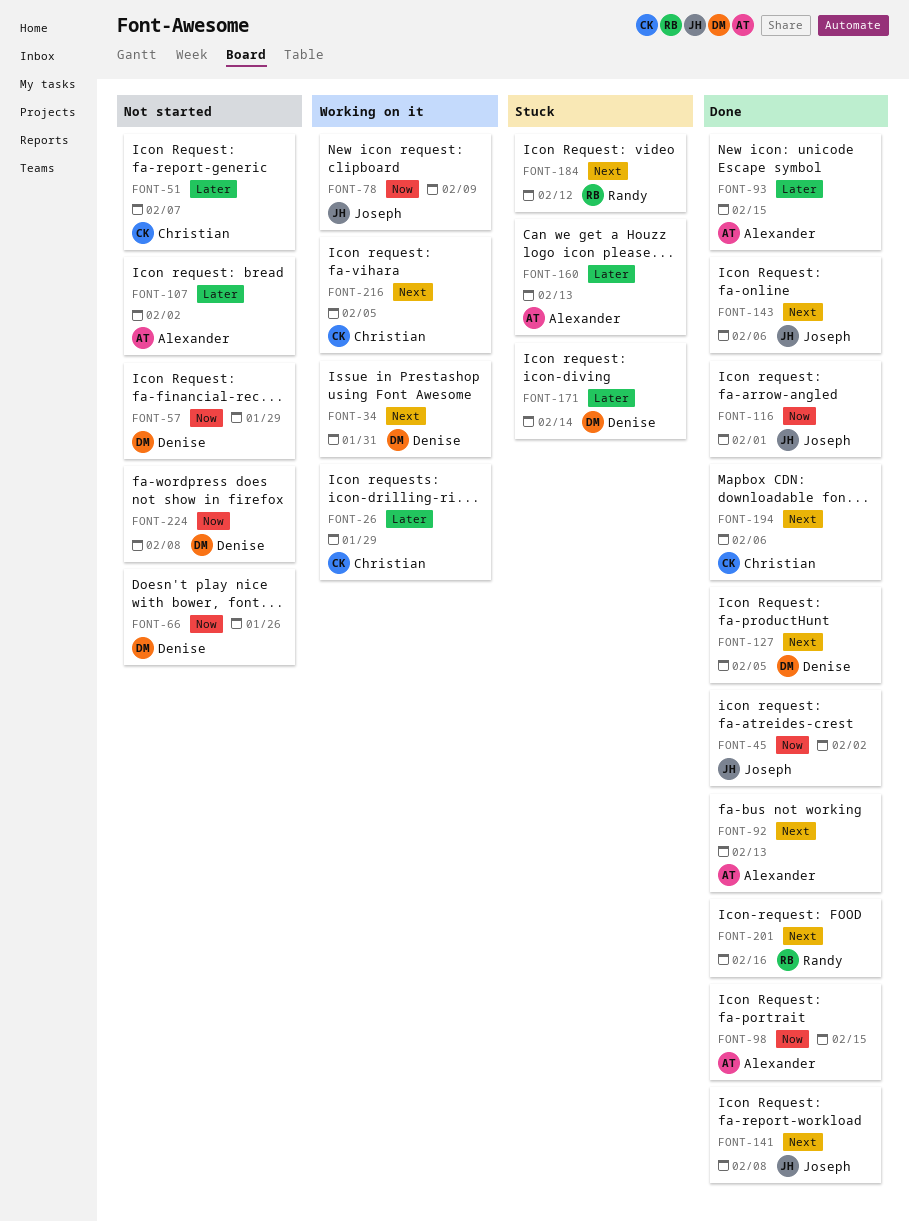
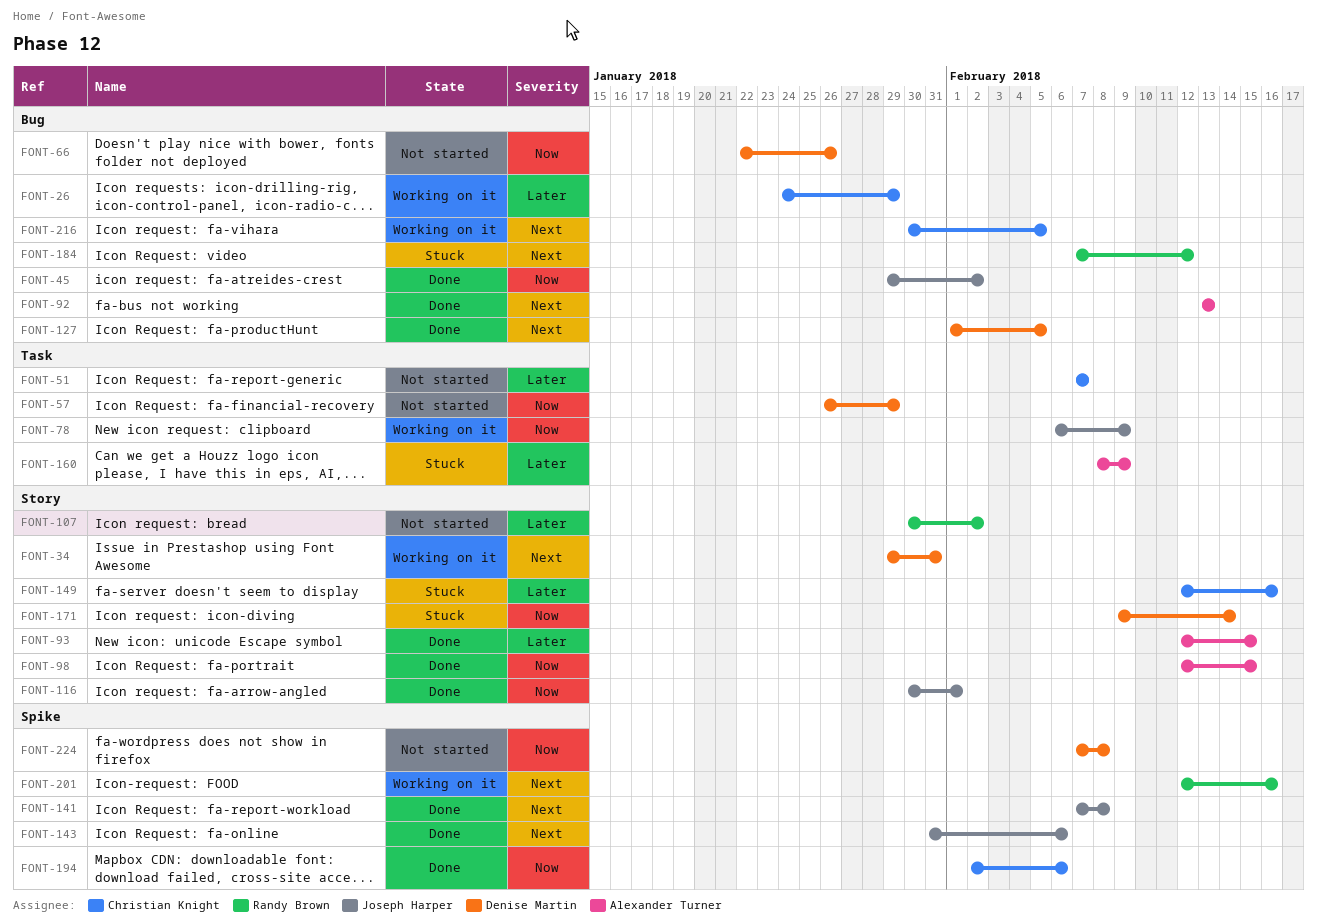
FONT-107, owner: Alexander Turner -> Randy Brown
FONT-149: none -> present
FONT-160, due: Feb 13 -> Feb 9
FONT-171, priority: Later -> Now
FONT-194, priority: Next -> Now
FONT-201, status: Done -> Working on it

